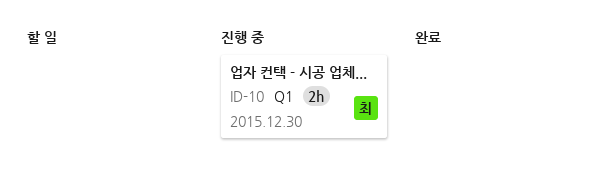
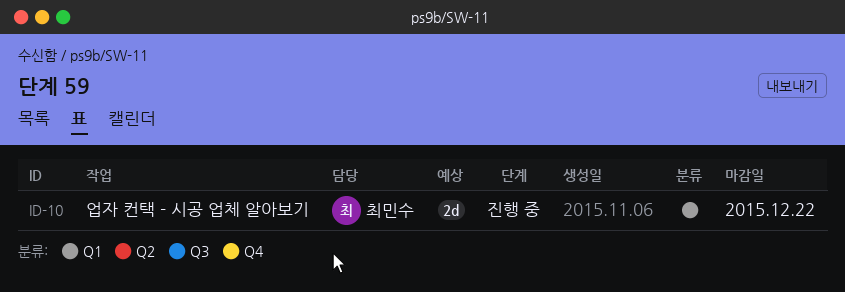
ID-10, estimate: 2h -> 2d
ID-10, due: Dec 30 -> Dec 22

